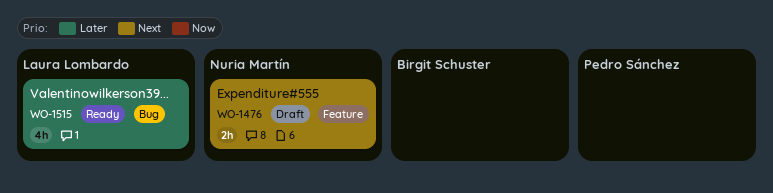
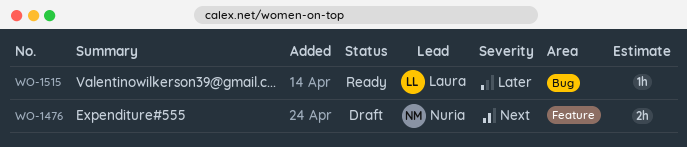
WO-1515, estimate: 4h -> 1h

